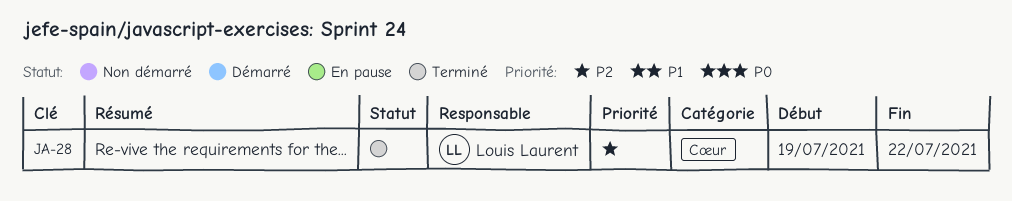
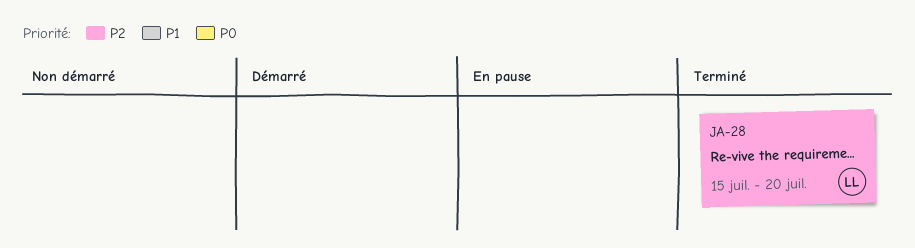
JA-28, start: Jul 19 -> Jul 15
JA-28, due: Jul 22 -> Jul 20

